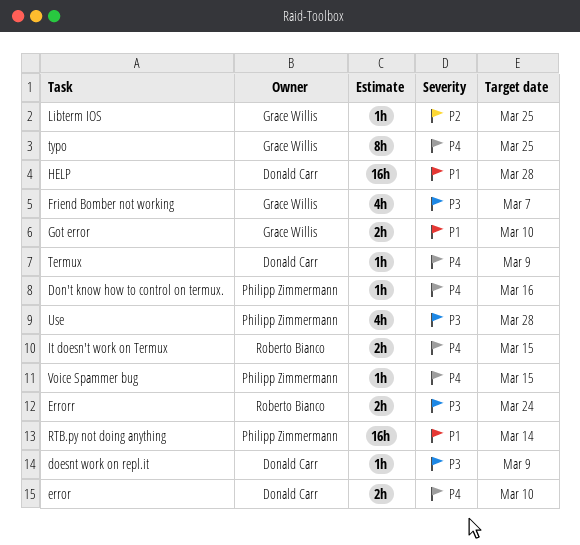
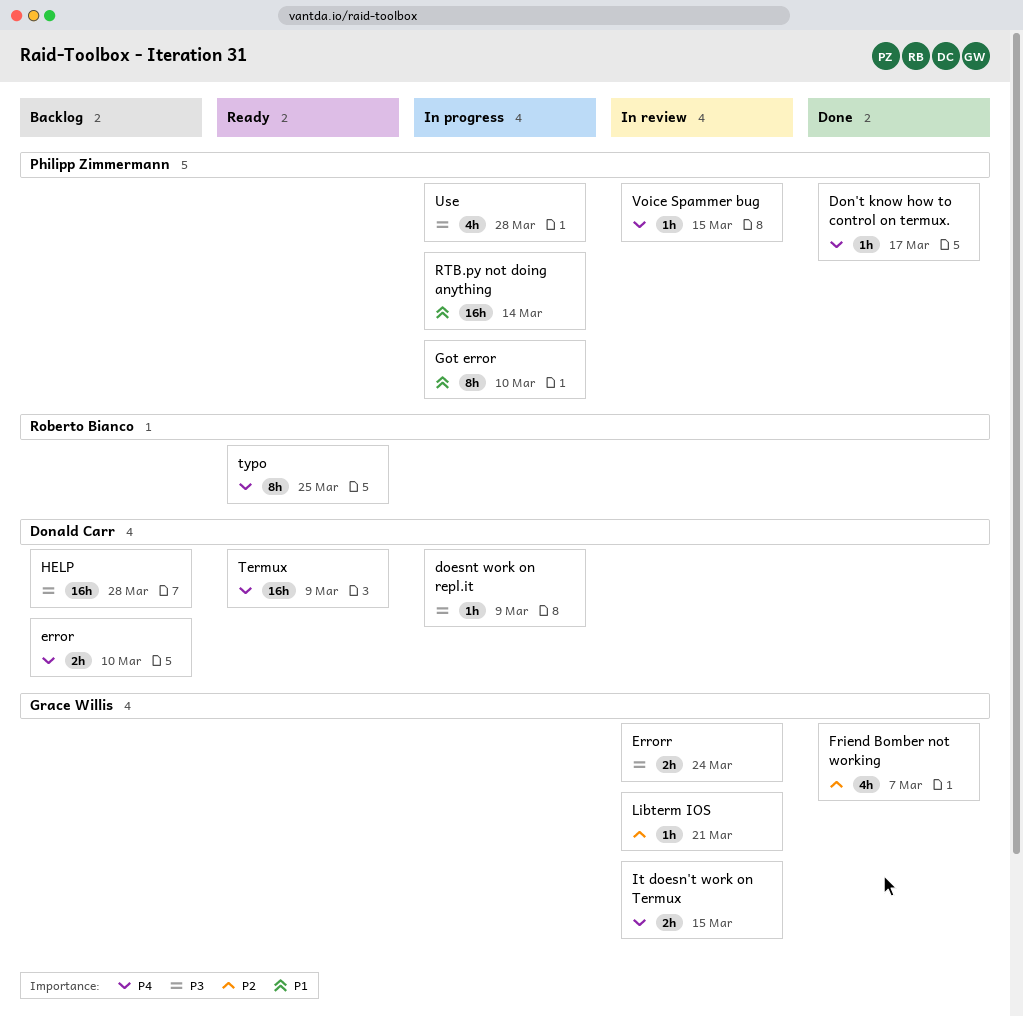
Don't know how to control on termux., due: Mar 16 -> Mar 17
Errorr, owner: Roberto Bianco -> Grace Willis
Friend Bomber not working, priority: P3 -> P2
Got error, owner: Grace Willis -> Philipp Zimmermann
Got error, estimate: 2h -> 8h
HELP, priority: P1 -> P3
It doesn't work on Termux, owner: Roberto Bianco -> Grace Willis
Libterm IOS, due: Mar 25 -> Mar 21
Termux, estimate: 1h -> 16h
typo, owner: Grace Willis -> Roberto Bianco

